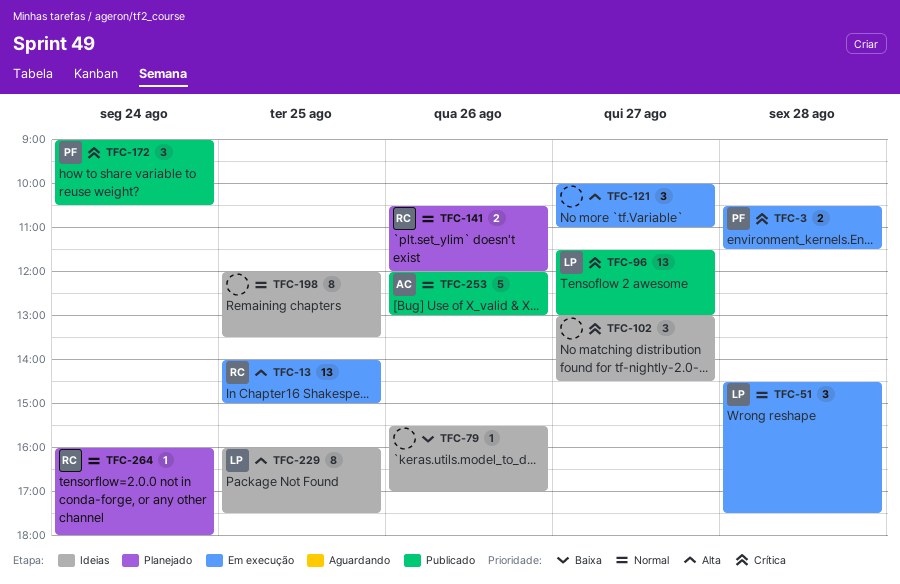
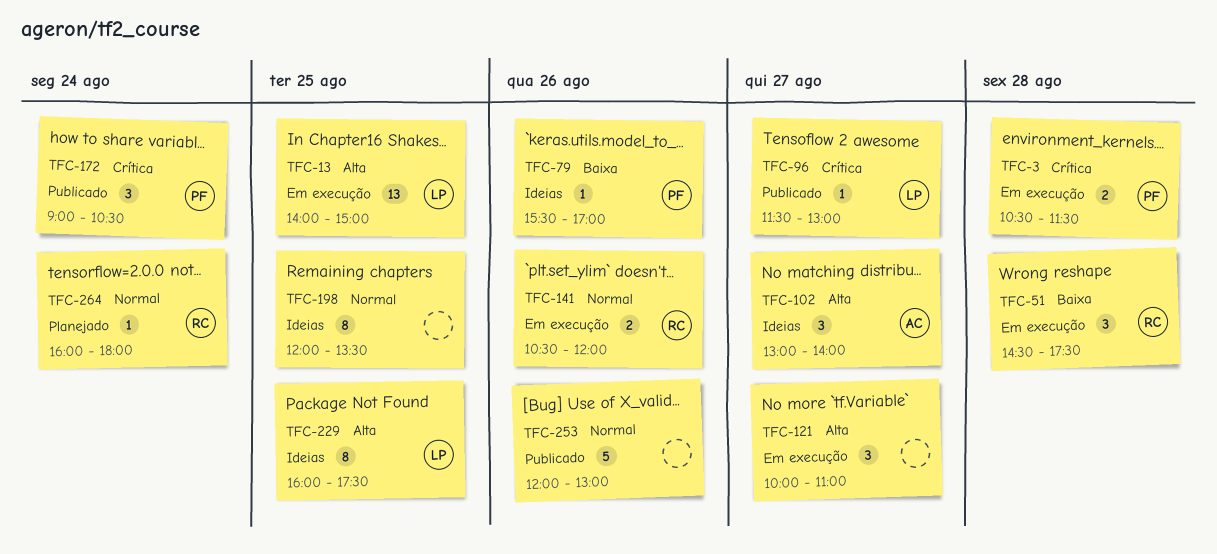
TFC-13, owner: RC -> LP
TFC-51, owner: LP -> RC
TFC-51, priority: Normal -> Baixa
TFC-79, owner: none -> PF
TFC-96, estimate: 13 -> 1
TFC-102, owner: none -> AC
TFC-102, priority: Crítica -> Alta
TFC-102, ends: 14:30 -> 14:00
TFC-141, status: Planejado -> Em execução
TFC-253, owner: AC -> none

